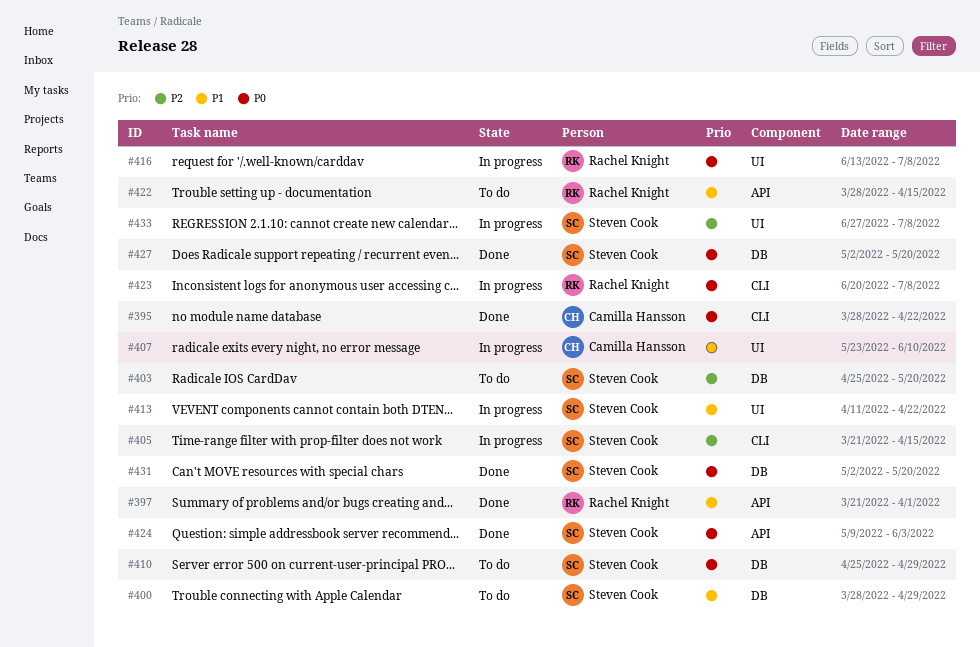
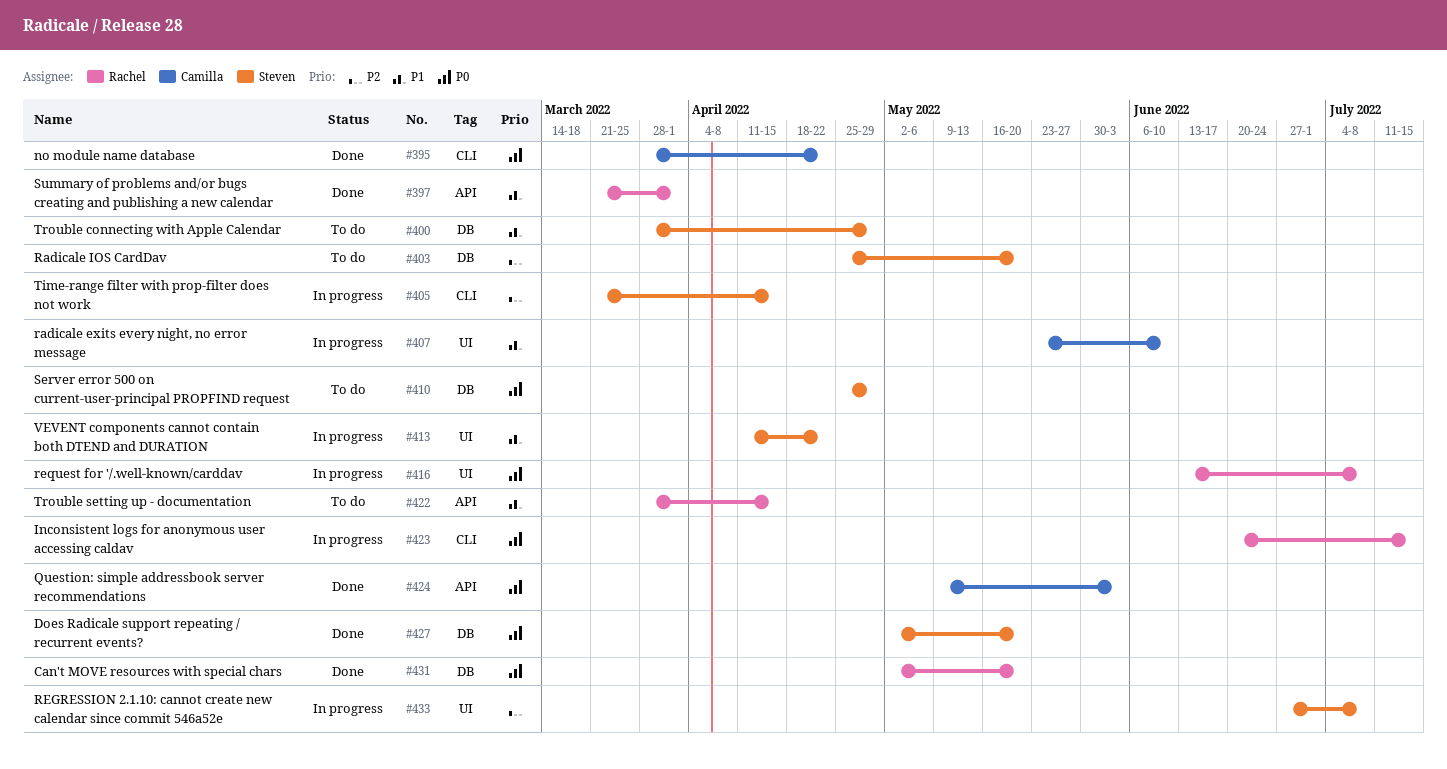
#423, due: Jul 8 -> Jul 15
#424, owner: Steven Cook -> Camilla Hansson
#431, owner: Steven Cook -> Rachel Knight

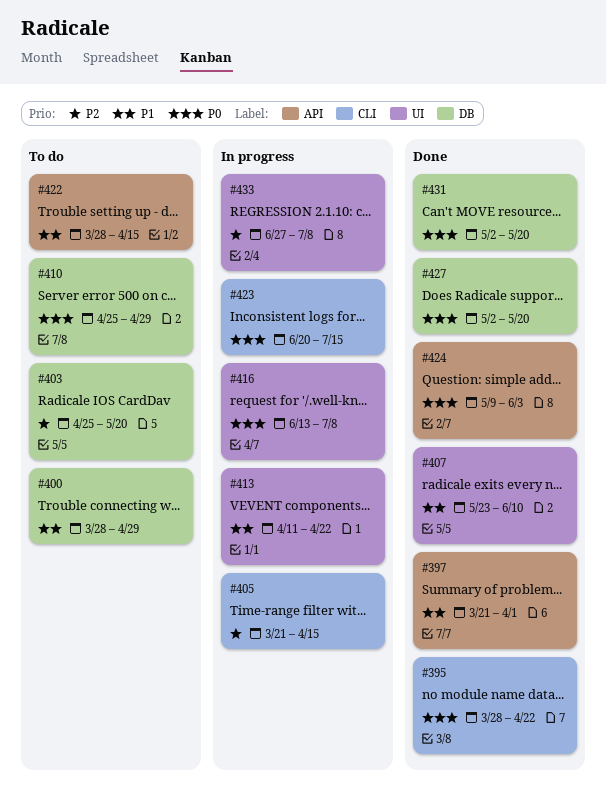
#407, status: In progress -> Done

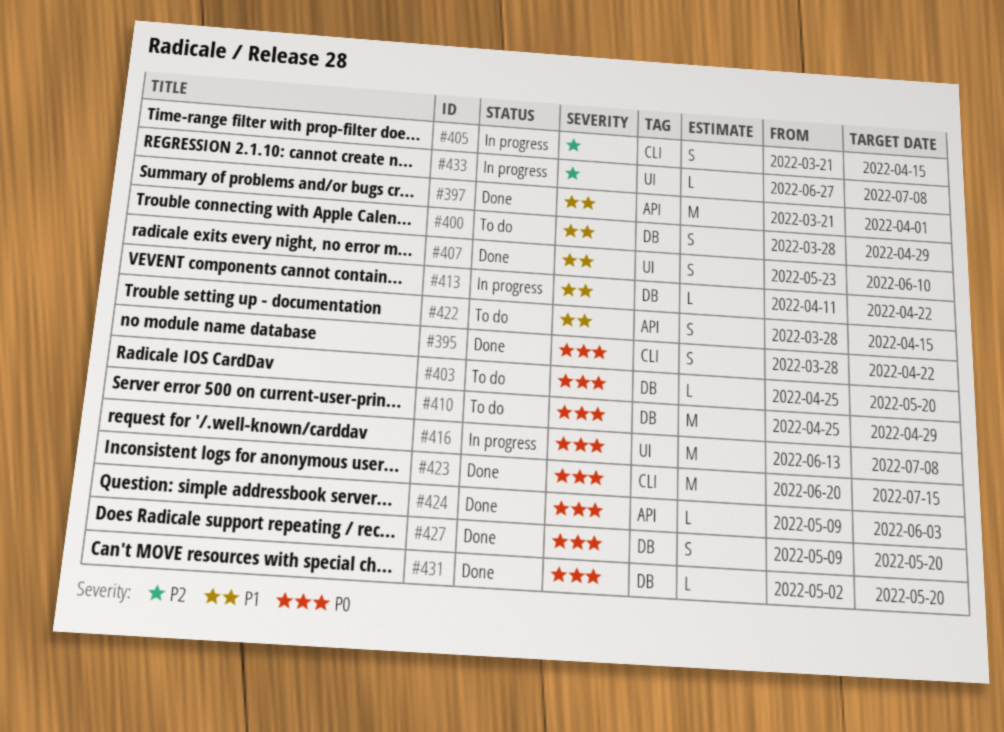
#403, priority: P2 -> P0
#413, label: UI -> DB
#423, status: In progress -> Done
#427, start: May 2 -> May 9

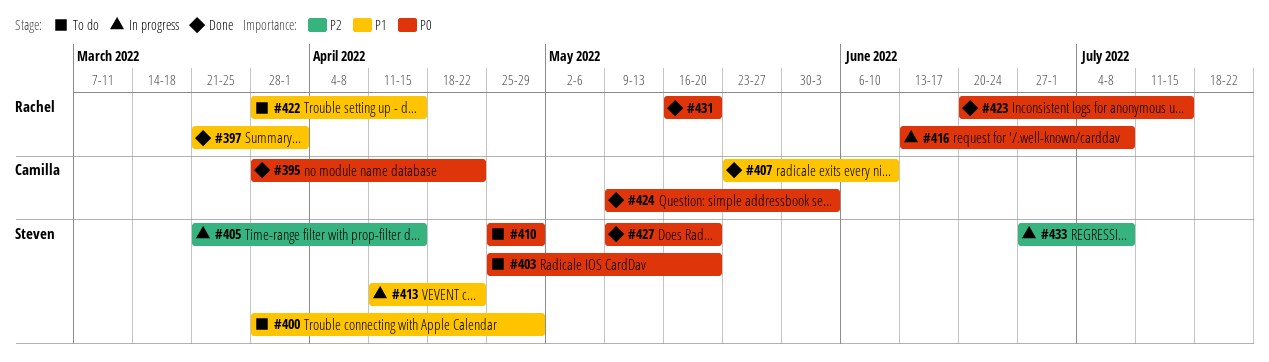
#431, start: May 2 -> May 16

